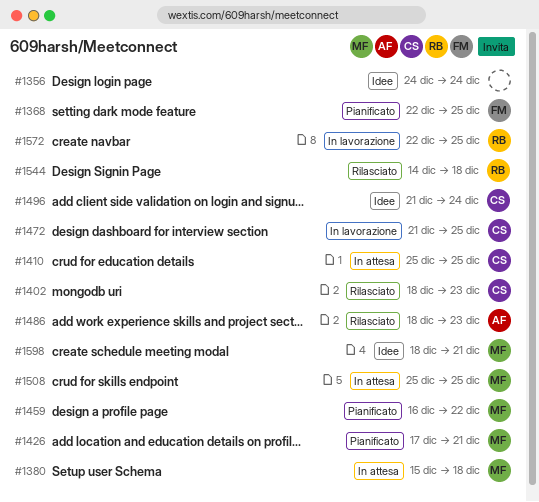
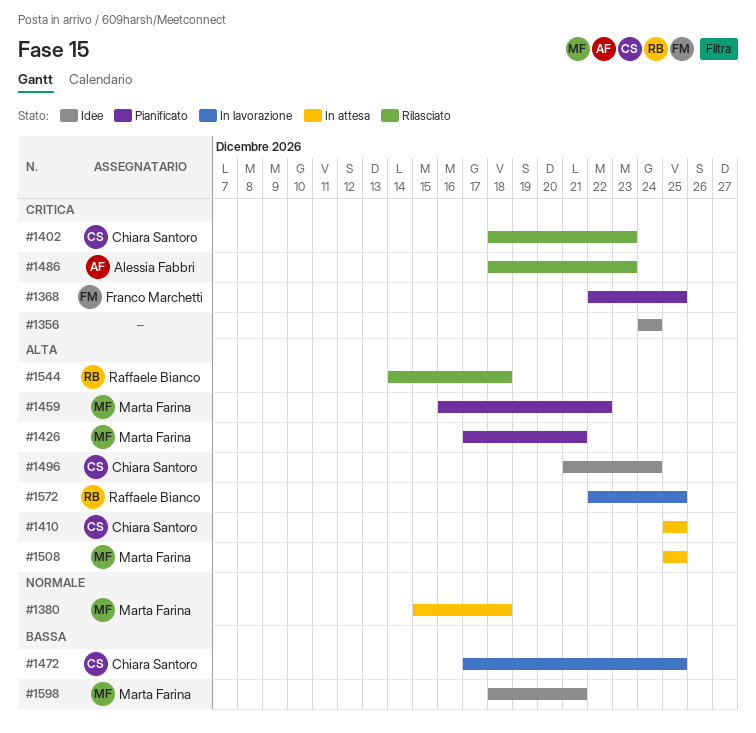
#1472, start: Dec 21 -> Dec 17

